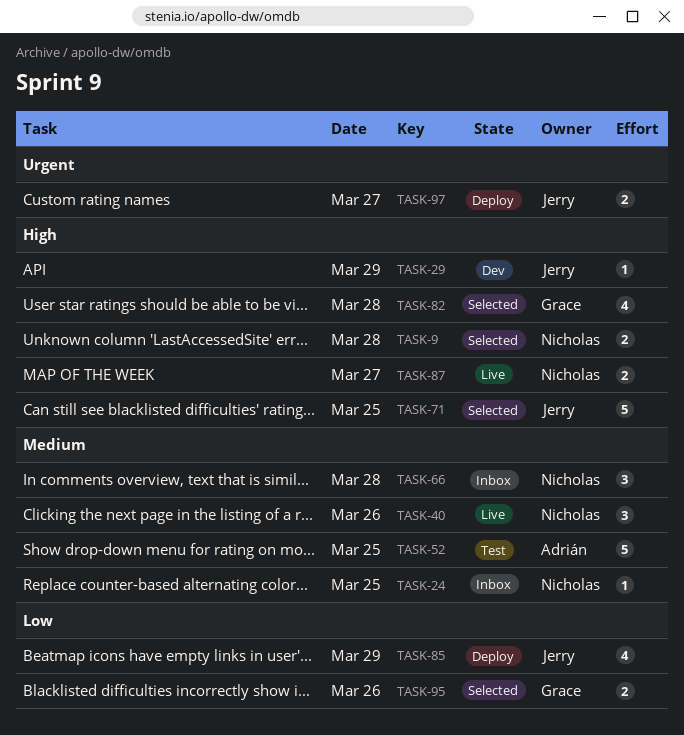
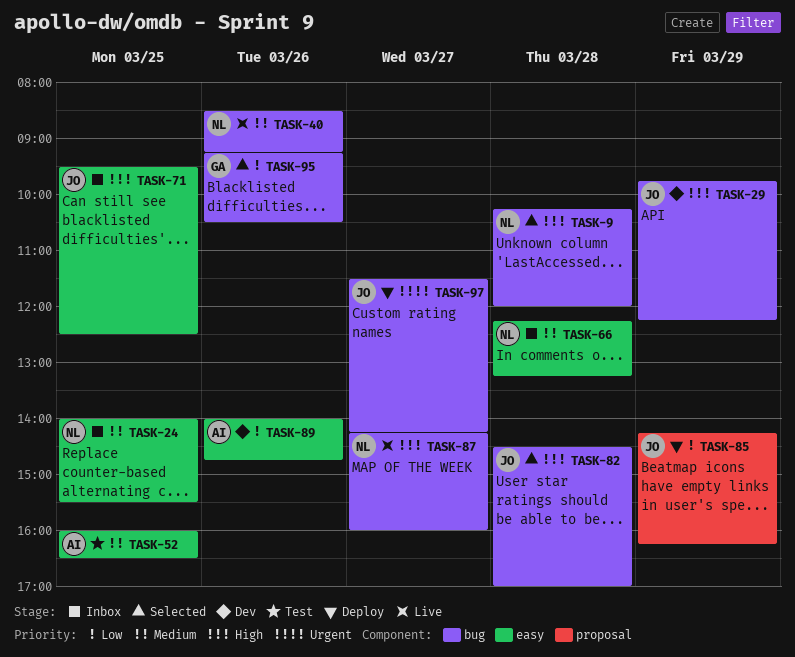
TASK-71, status: Selected -> Inbox
TASK-82, owner: Grace -> Jerry
TASK-89: none -> present

